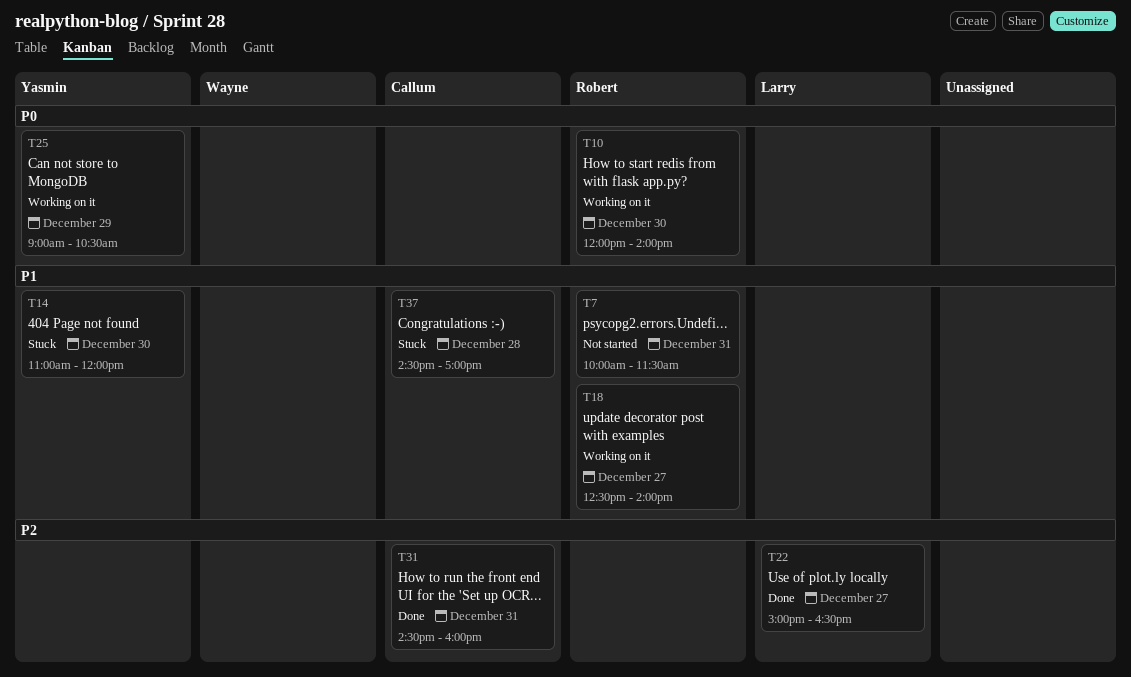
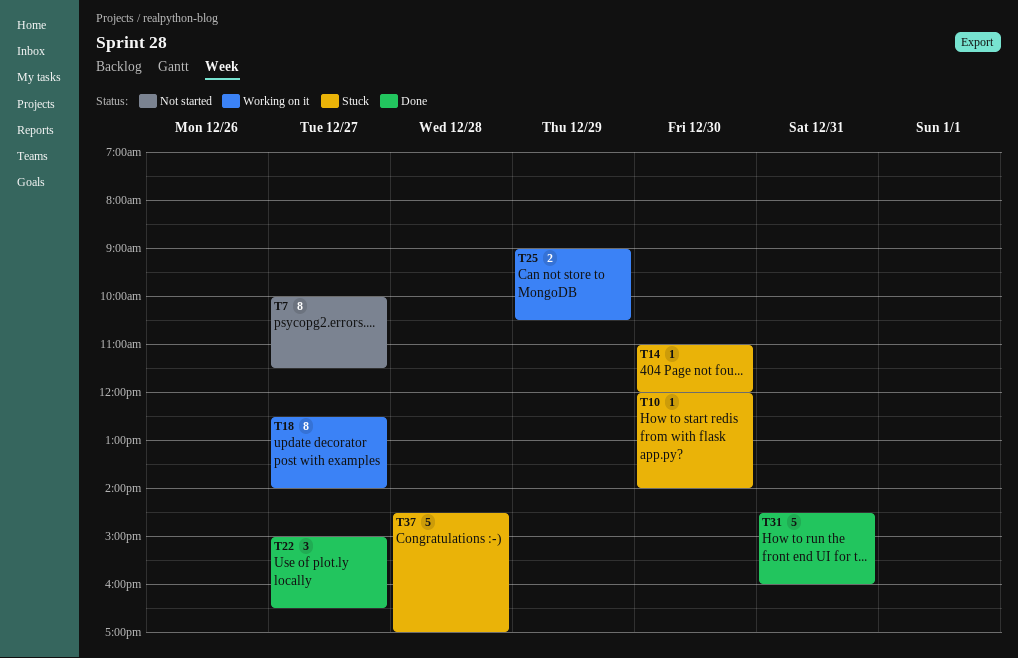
T7, day: Dec 31 -> Dec 27
T10, status: Working on it -> Stuck

